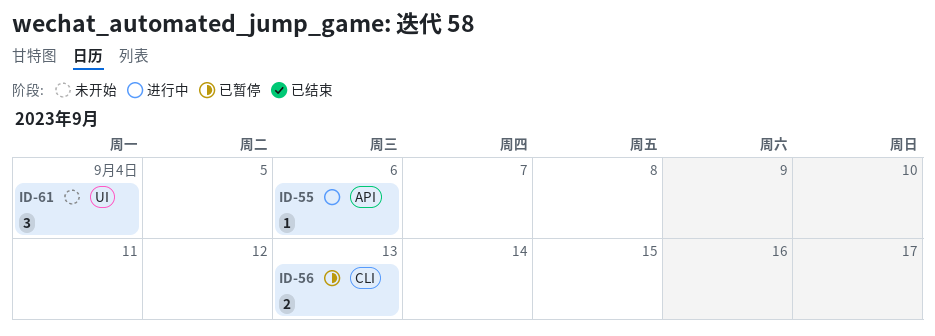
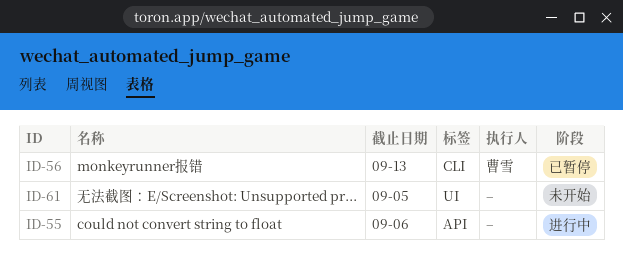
ID-61, due: Sep 4 -> Sep 5

